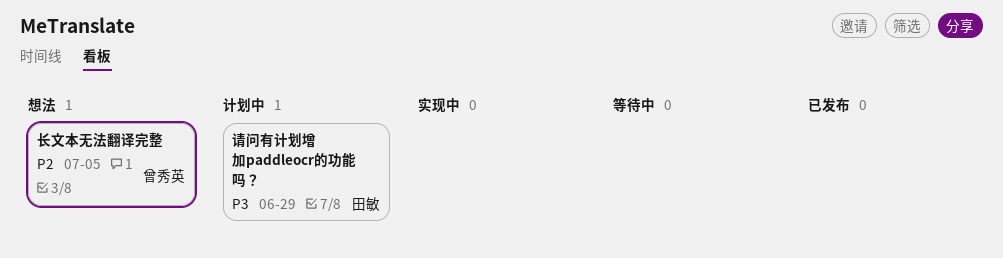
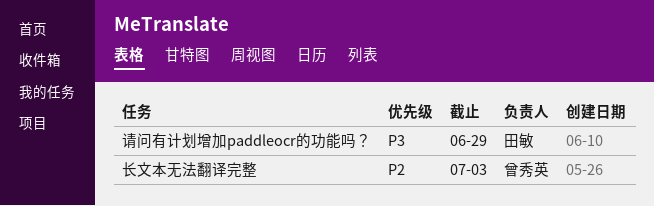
长文本无法翻译完整, due: Jul 5 -> Jul 3

